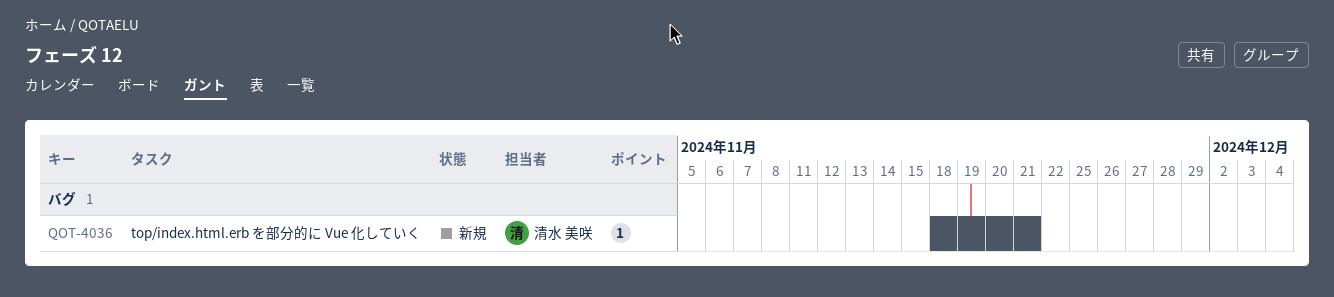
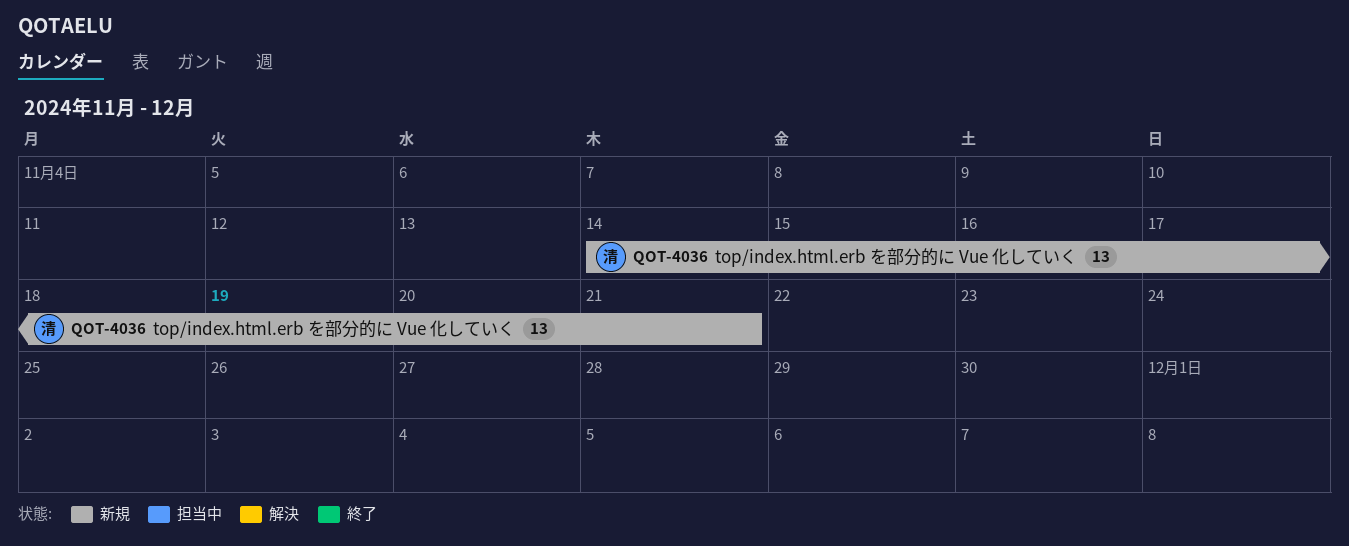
QOT-4036, estimate: 1 -> 13
QOT-4036, start: Nov 18 -> Nov 14

